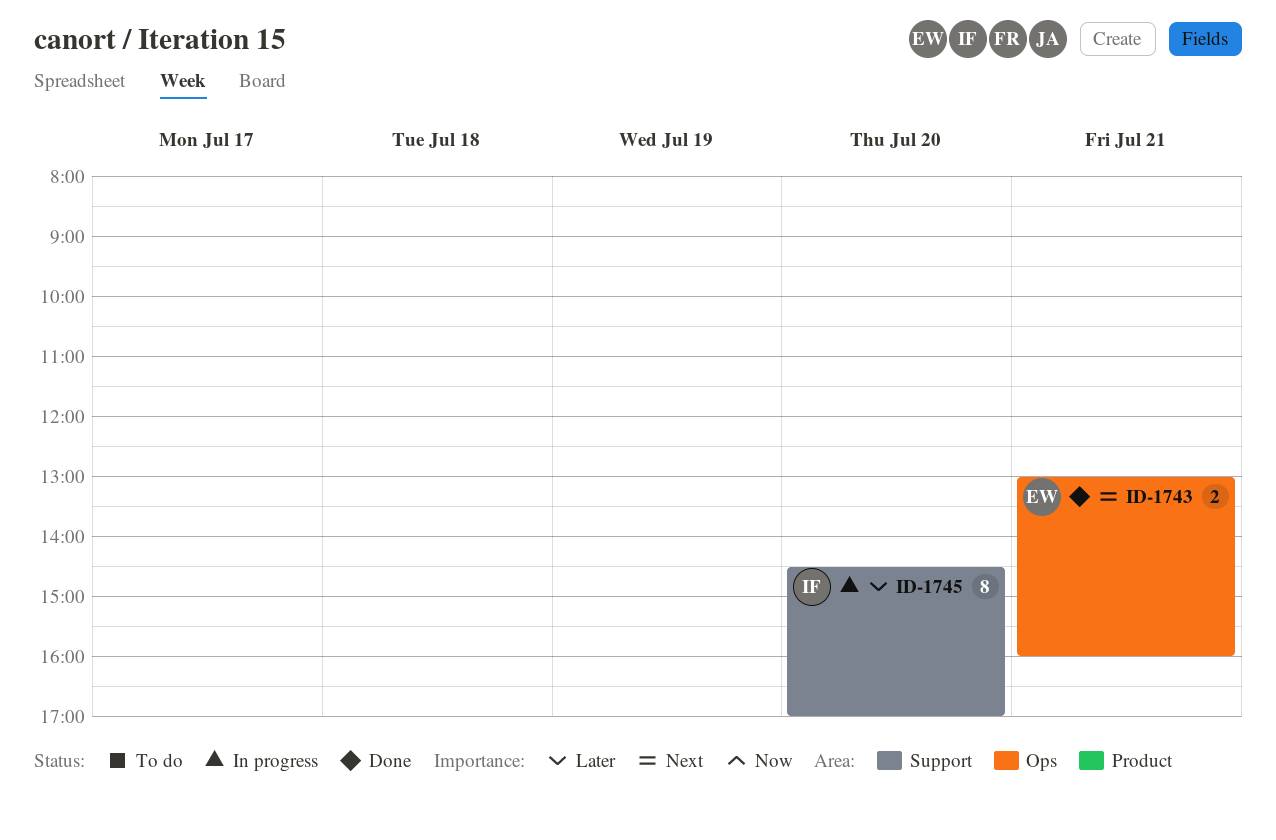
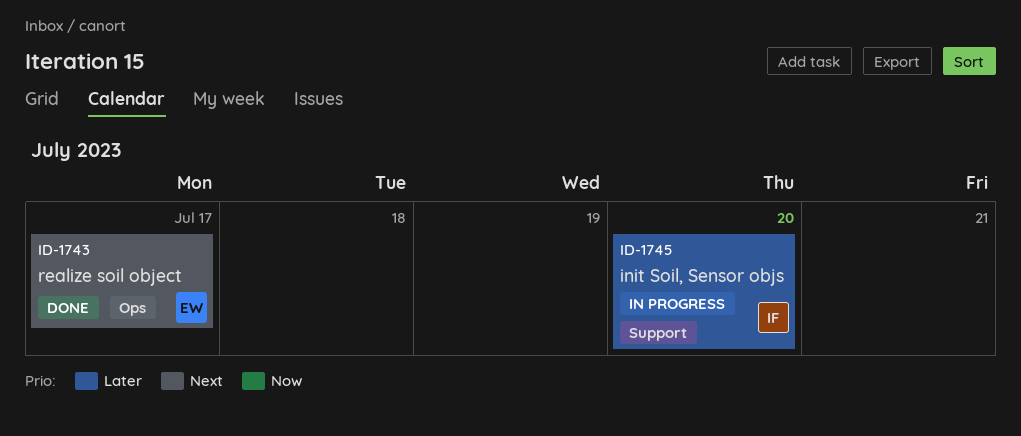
ID-1743, day: Jul 21 -> Jul 17

